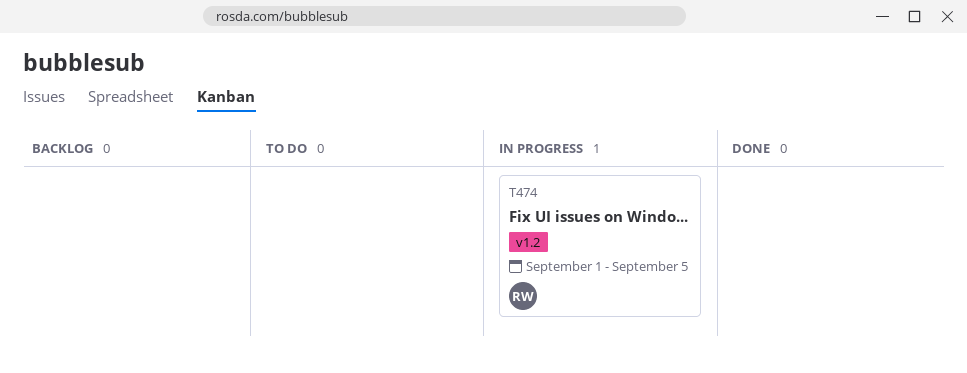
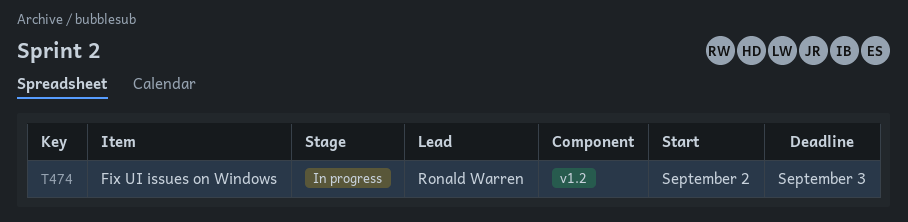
T474, start: Sep 1 -> Sep 2
T474, due: Sep 5 -> Sep 3

